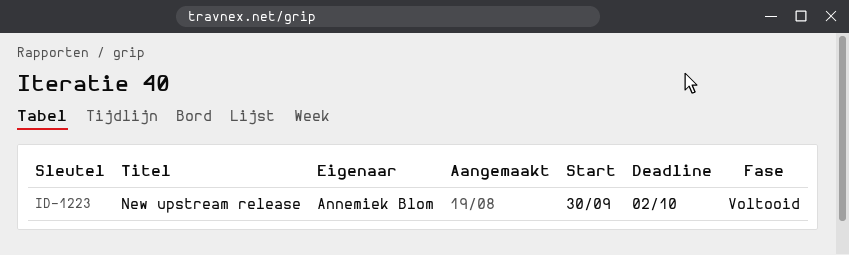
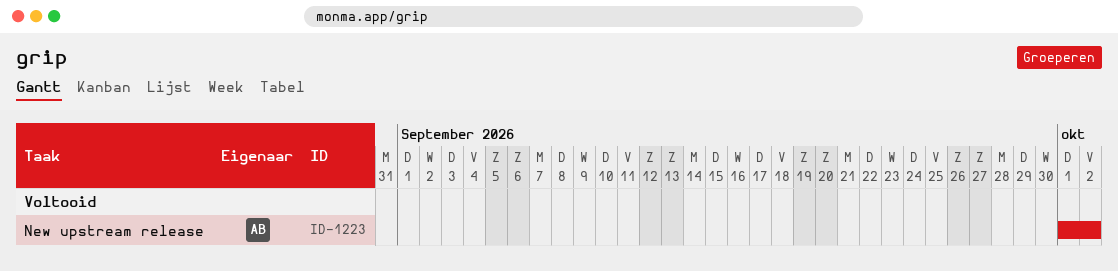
ID-1223, start: Sep 30 -> Oct 1

